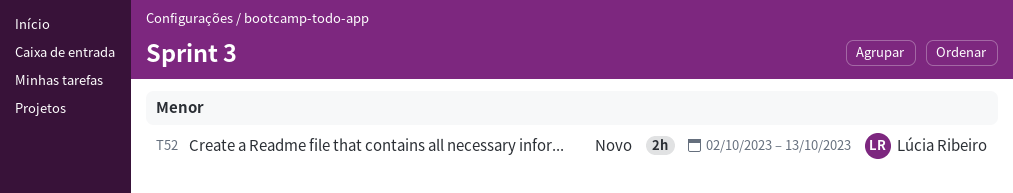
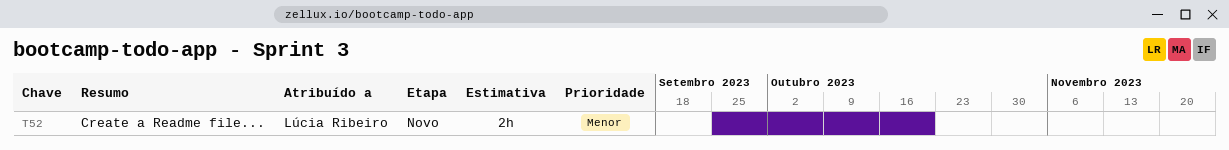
T52, start: Oct 2 -> Sep 25
T52, due: Oct 13 -> Oct 20

